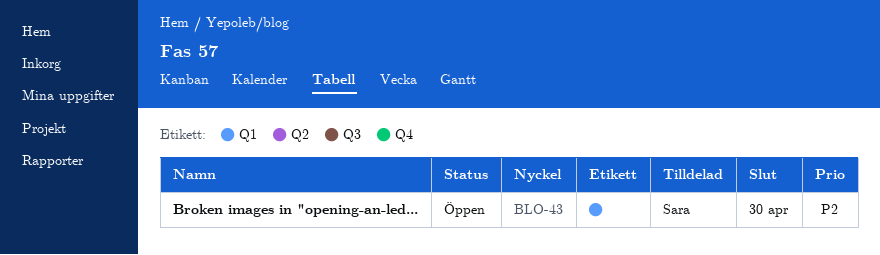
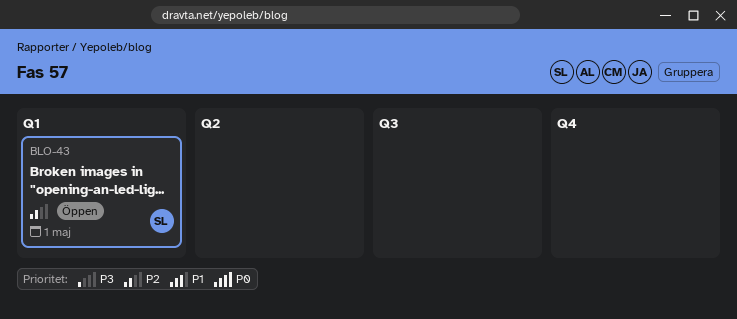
BLO-43, due: Apr 30 -> May 1

